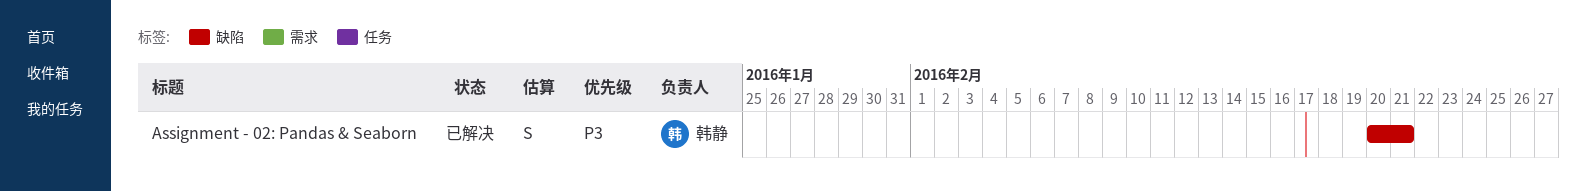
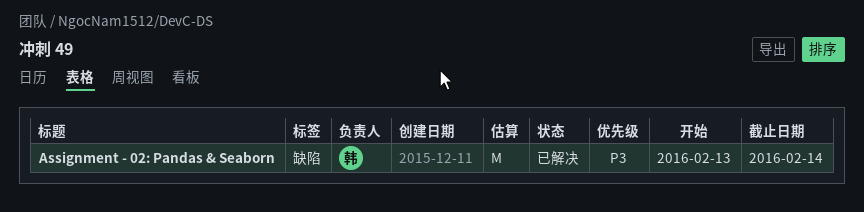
Assignment - 02: Pandas & Seaborn, estimate: S -> M
Assignment - 02: Pandas & Seaborn, start: Feb 20 -> Feb 13
Assignment - 02: Pandas & Seaborn, due: Feb 21 -> Feb 14

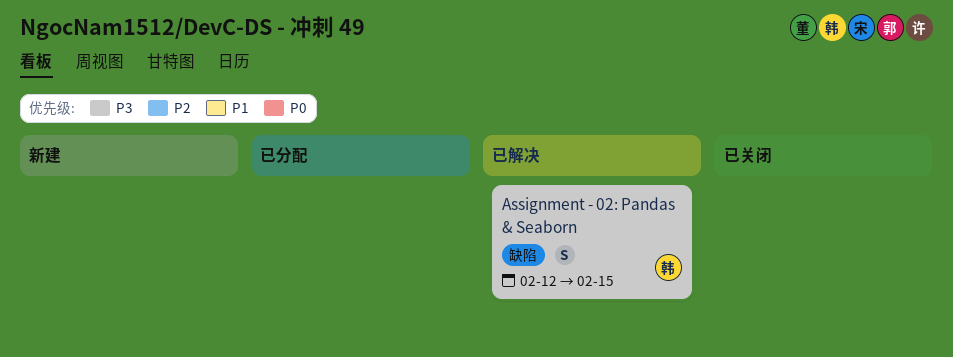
Assignment - 02: Pandas & Seaborn, estimate: M -> S
Assignment - 02: Pandas & Seaborn, start: Feb 13 -> Feb 12
Assignment - 02: Pandas & Seaborn, due: Feb 14 -> Feb 15

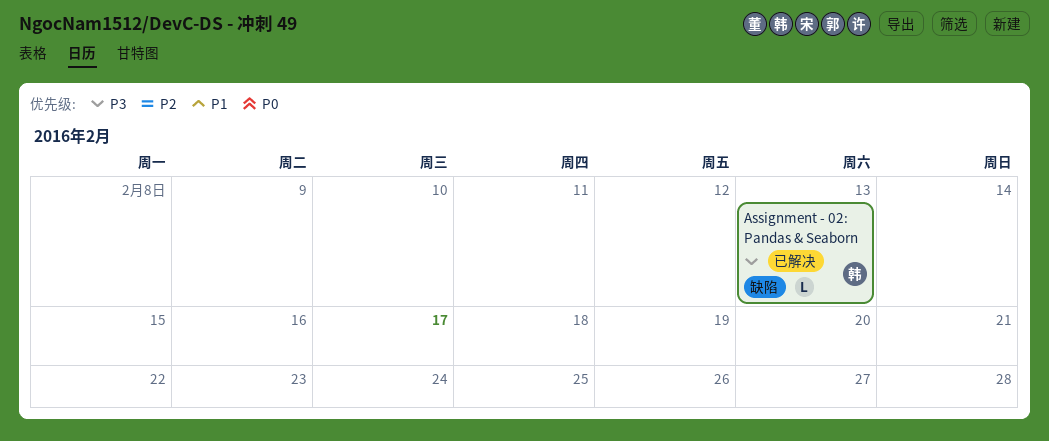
Assignment - 02: Pandas & Seaborn, estimate: S -> L
Assignment - 02: Pandas & Seaborn, due: Feb 15 -> Feb 13

